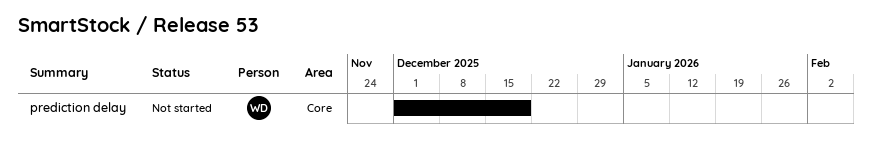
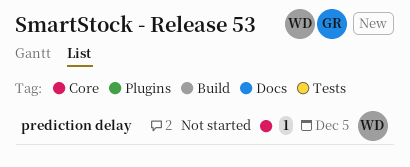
prediction delay, due: Dec 19 -> Dec 5

